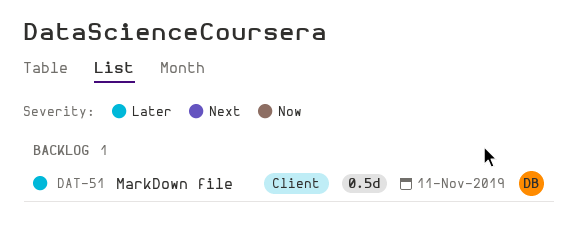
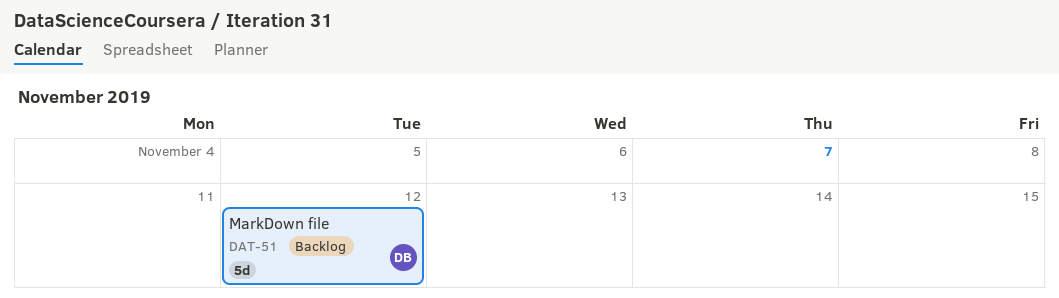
DAT-51, estimate: 0.5d -> 5d
DAT-51, due: Nov 11 -> Nov 12

